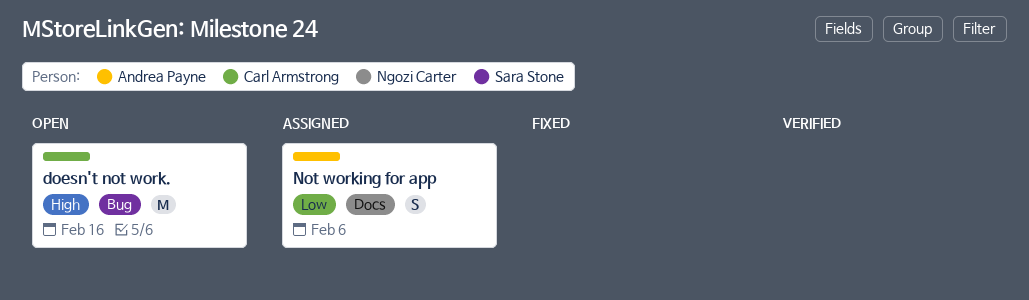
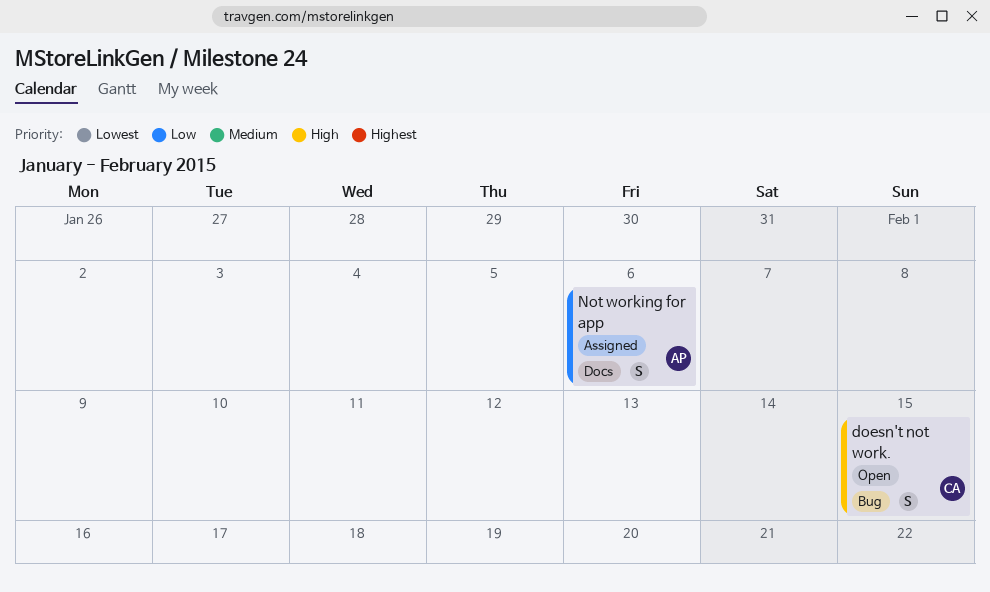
doesn't not work., estimate: M -> S
doesn't not work., due: Feb 16 -> Feb 15

